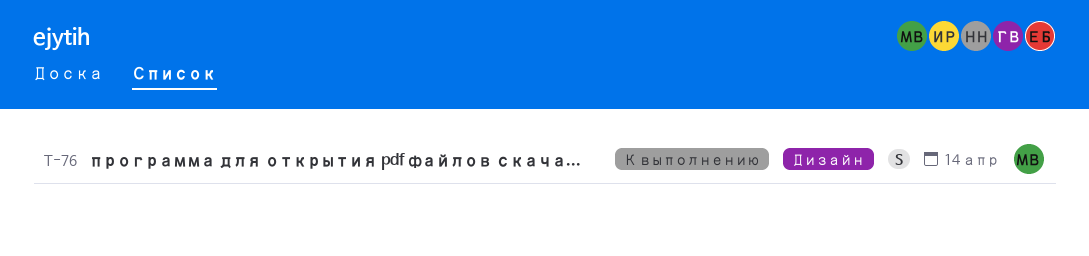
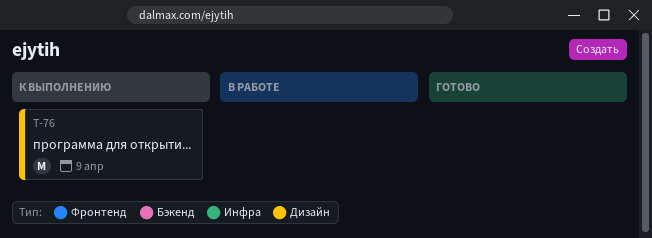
T-76, estimate: S -> M
T-76, due: Apr 14 -> Apr 9

